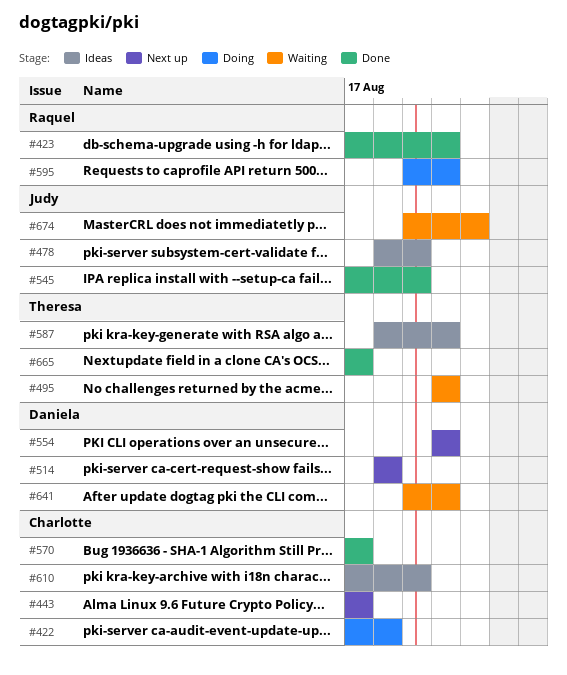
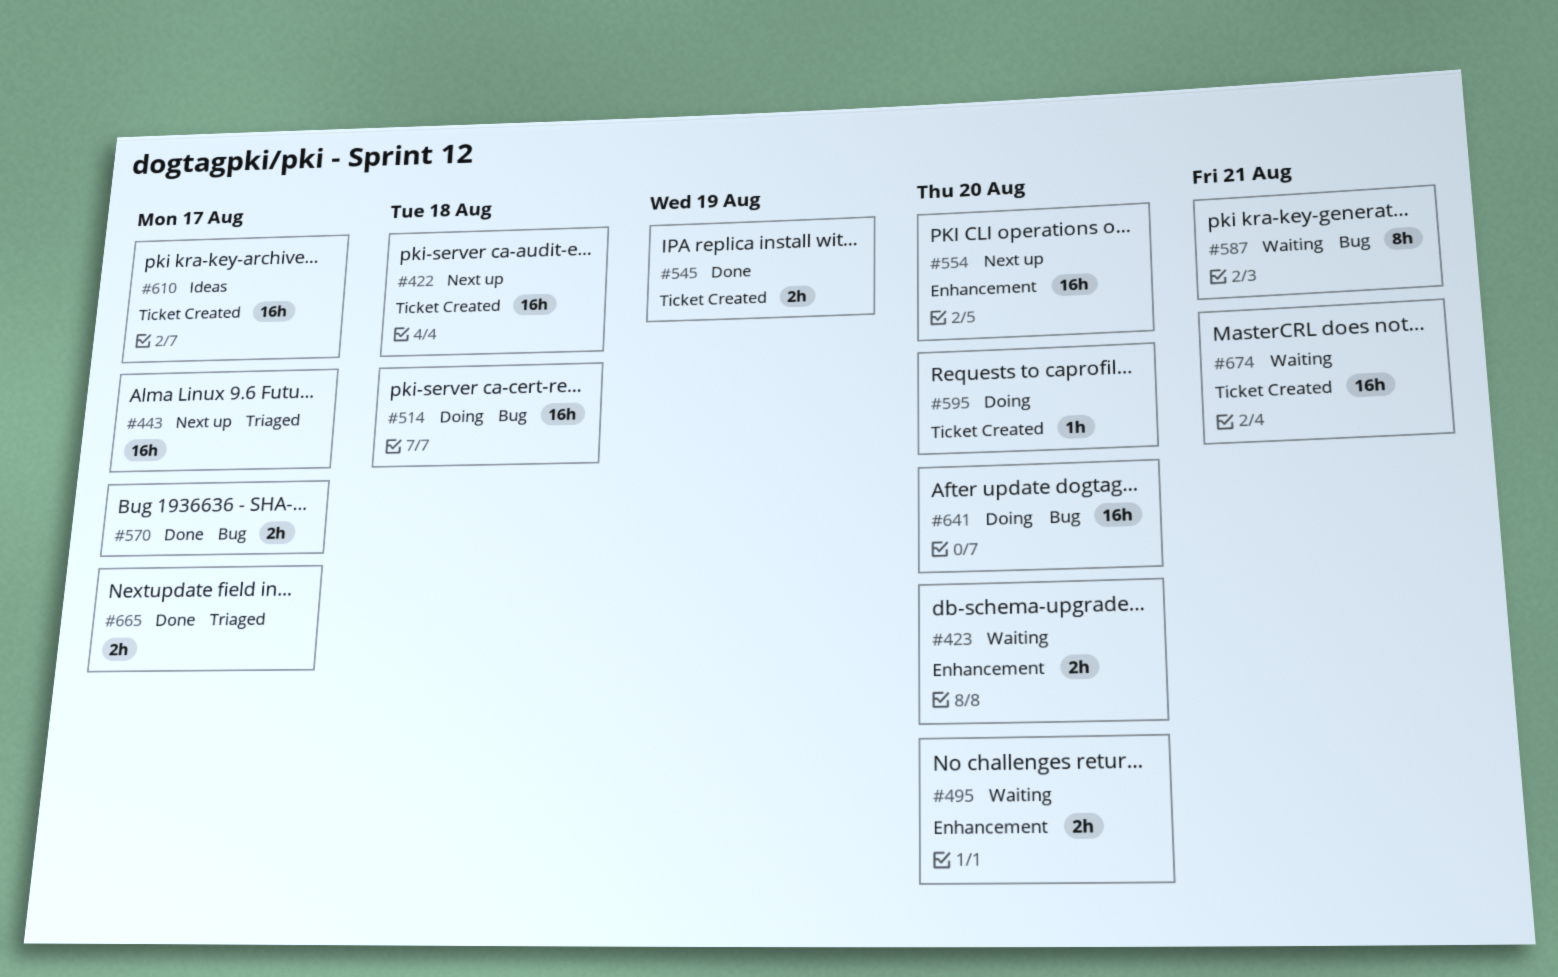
#422, status: Doing -> Next up
#423, status: Done -> Waiting
#478: present -> none
#514, status: Next up -> Doing
#587, status: Ideas -> Waiting
#587, due: Aug 20 -> Aug 21
#610, due: Aug 19 -> Aug 17
#641, status: Waiting -> Doing

